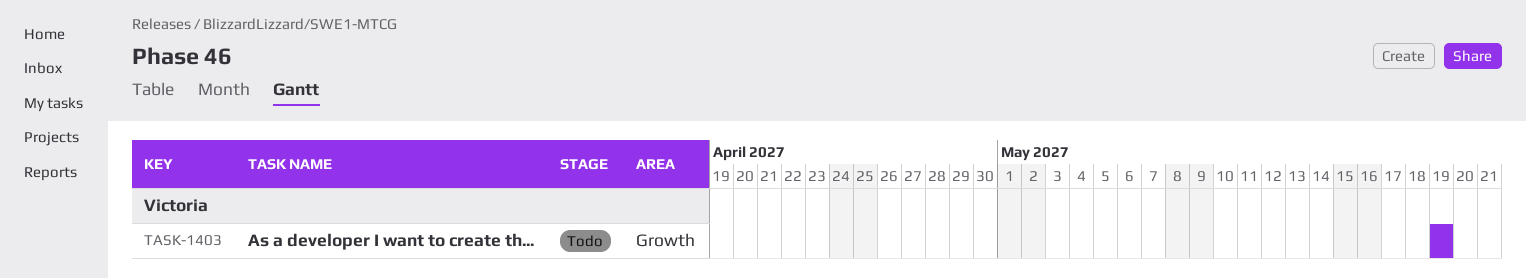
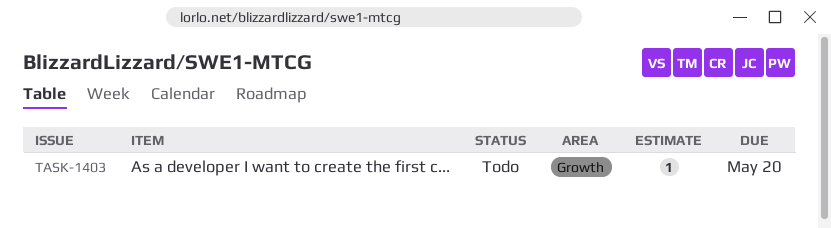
TASK-1403, due: May 19 -> May 20

